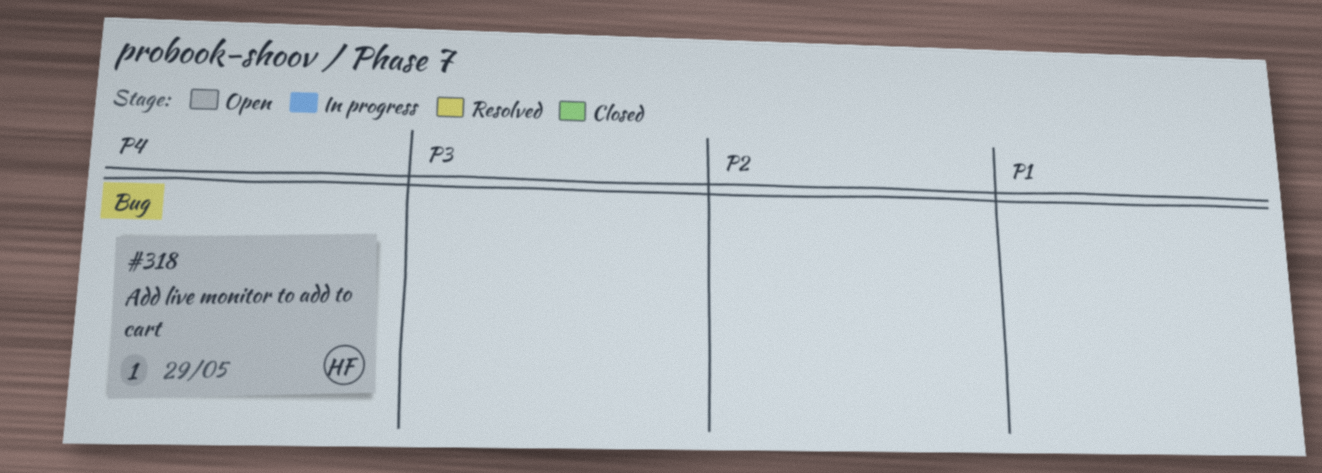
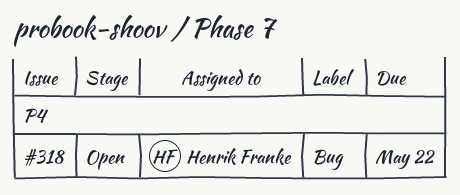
#318, due: May 29 -> May 22

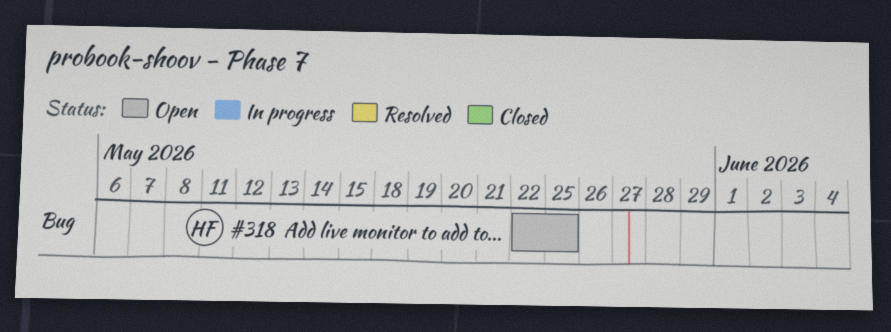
#318, due: May 22 -> May 25

